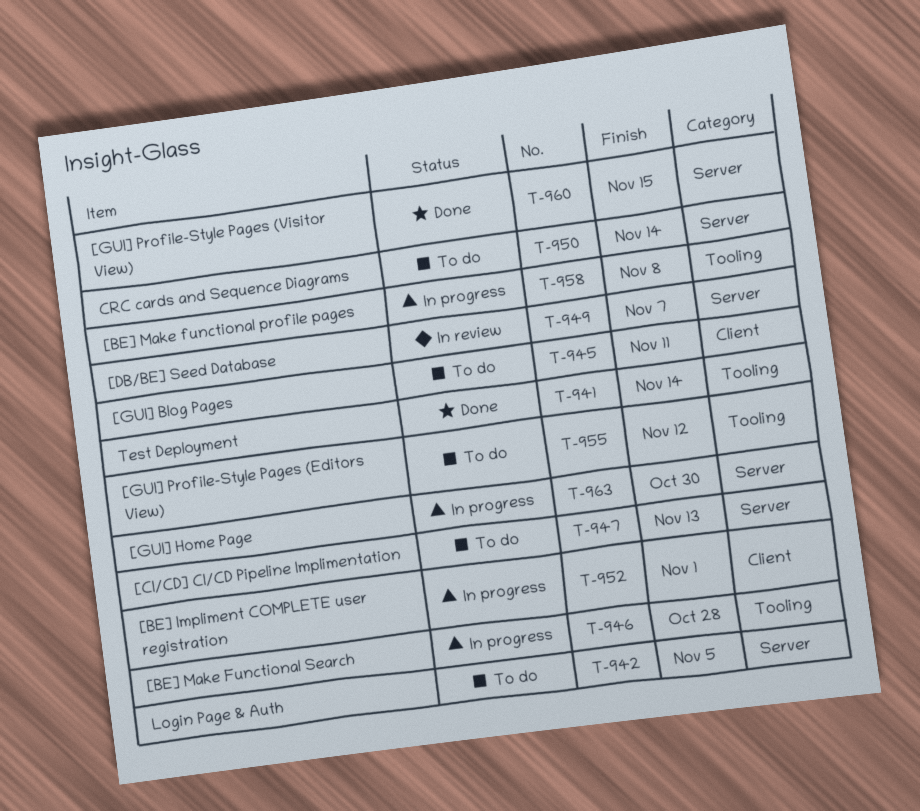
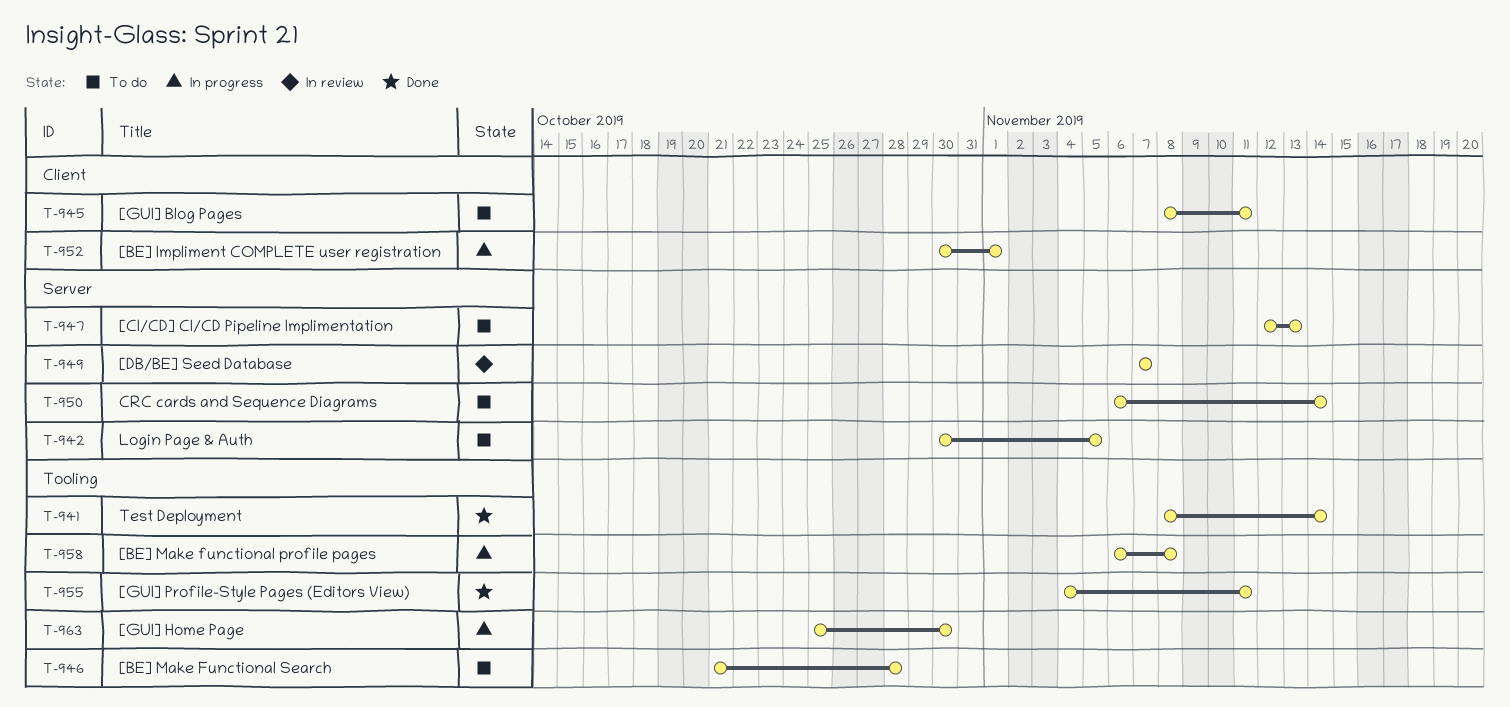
T-946, status: In progress -> To do
T-955, status: To do -> Done
T-955, due: Nov 12 -> Nov 11
T-960: present -> none
T-963, label: Server -> Tooling

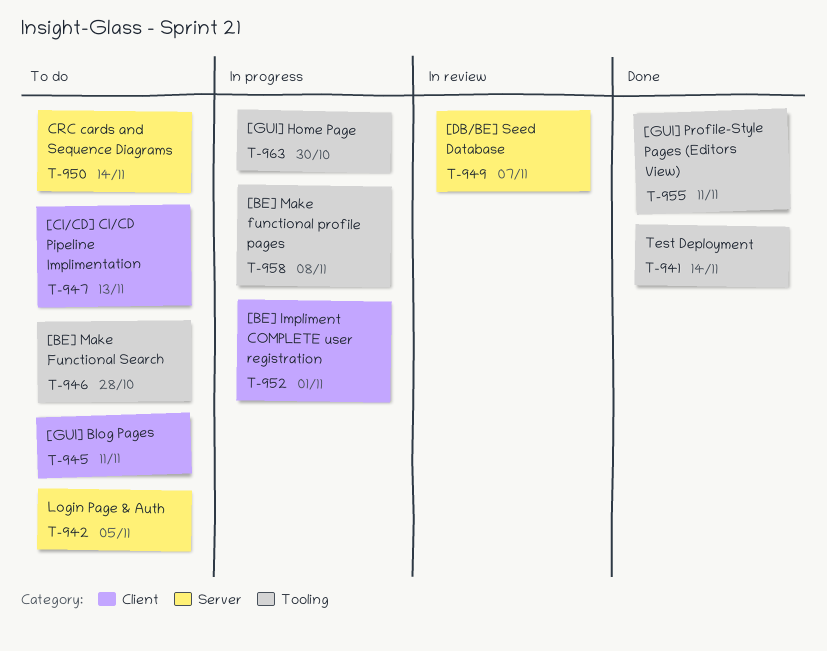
T-947, label: Server -> Client

